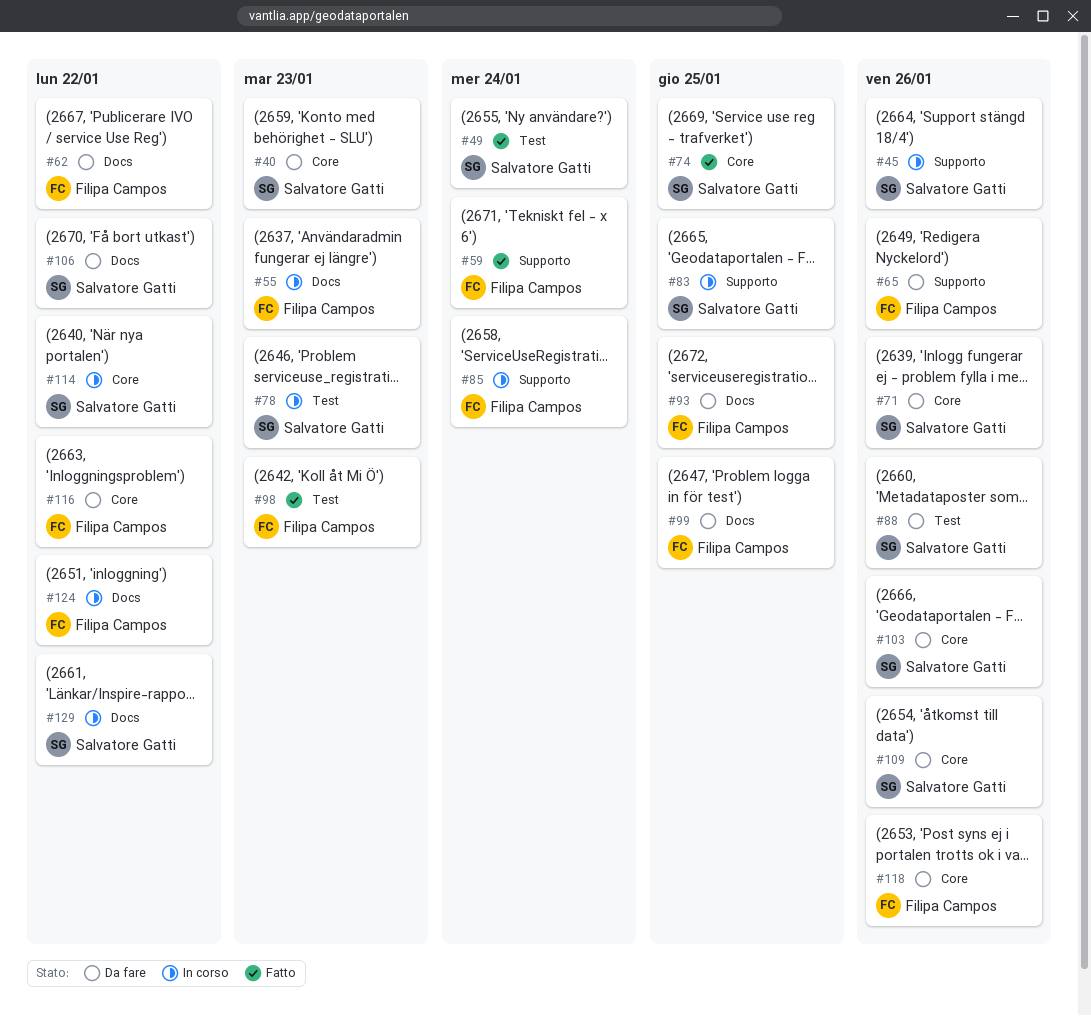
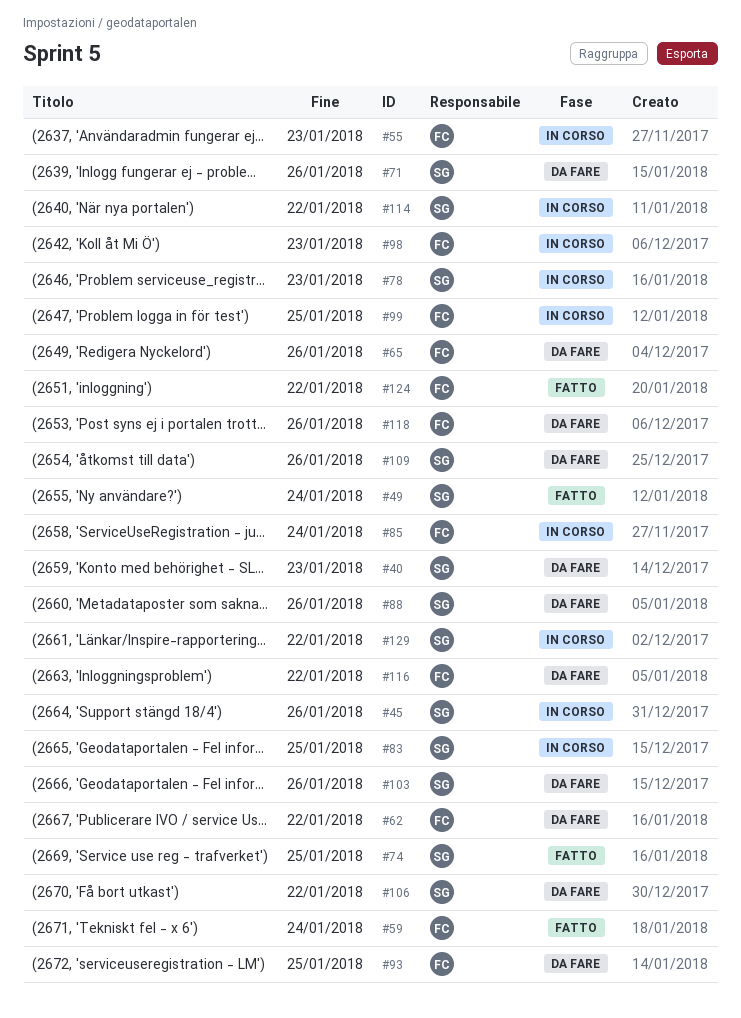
#98, status: Fatto -> In corso
#99, status: Da fare -> In corso
#124, status: In corso -> Fatto

